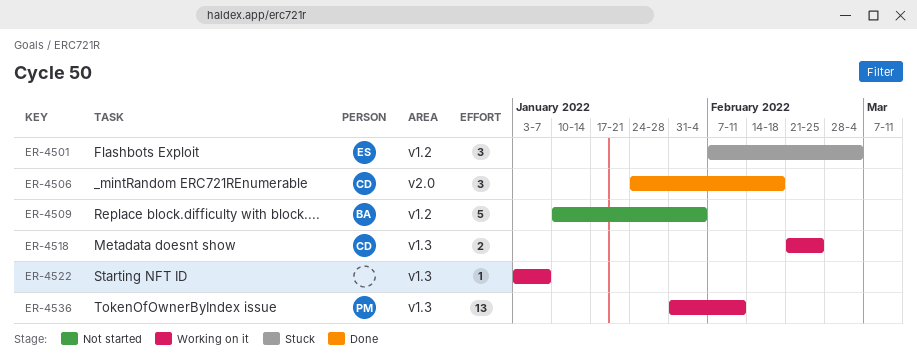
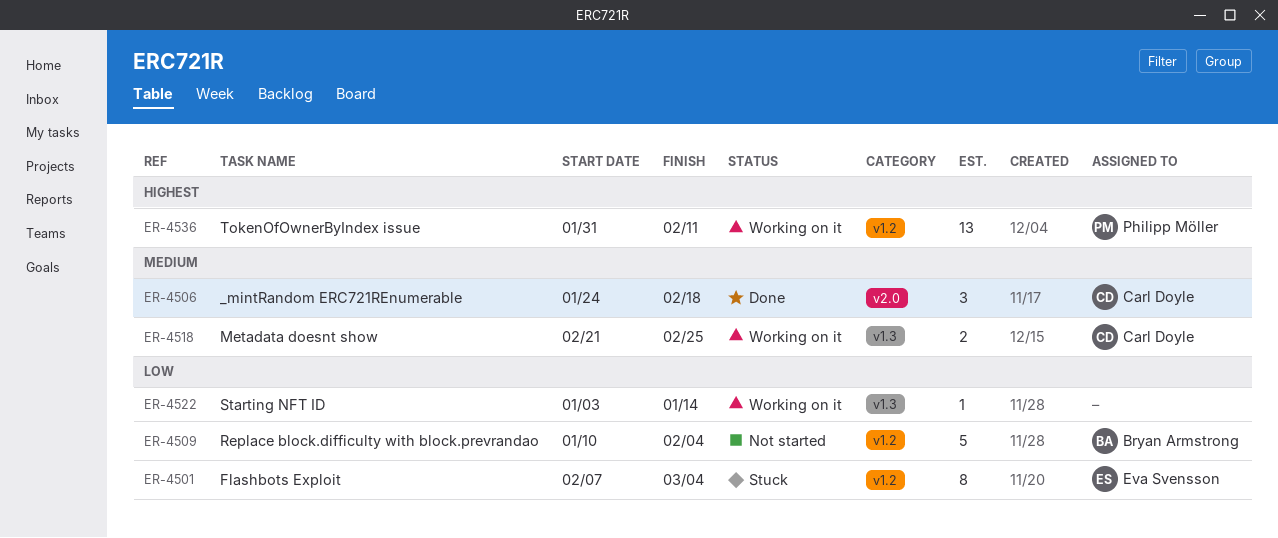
ER-4501, estimate: 3 -> 8
ER-4522, due: Jan 7 -> Jan 14
ER-4536, label: v1.3 -> v1.2

